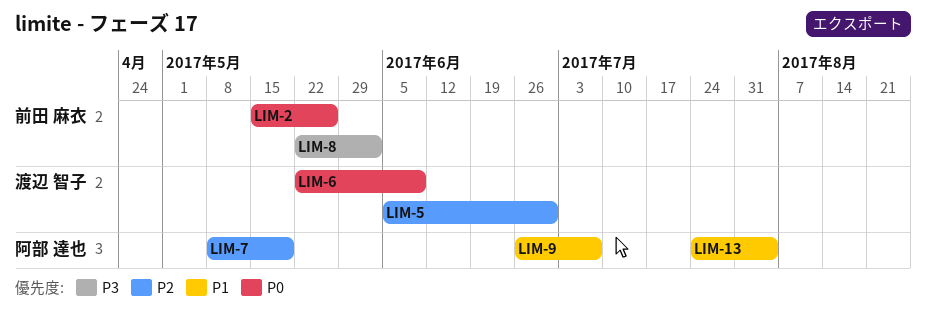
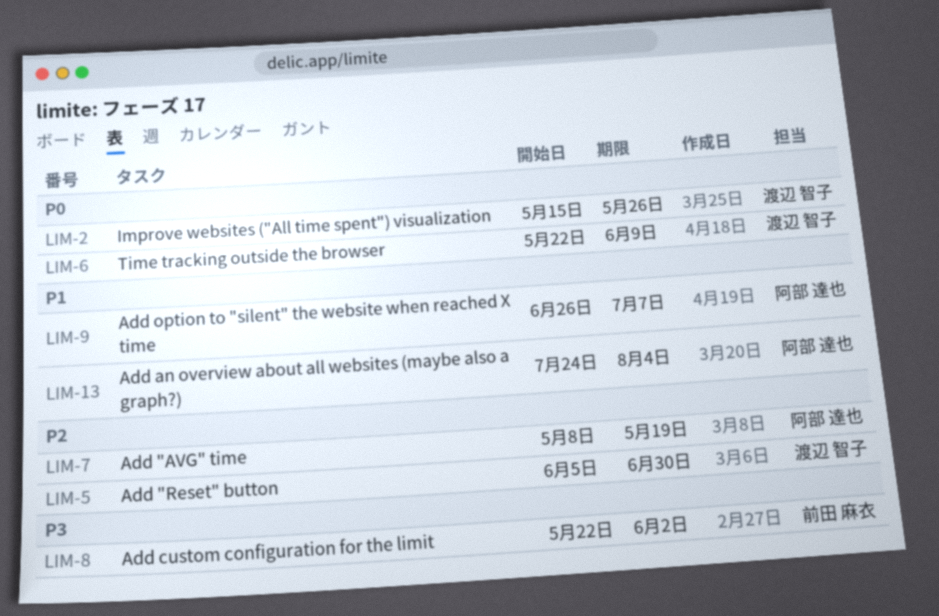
LIM-2, owner: 前田 麻衣 -> 渡辺 智子

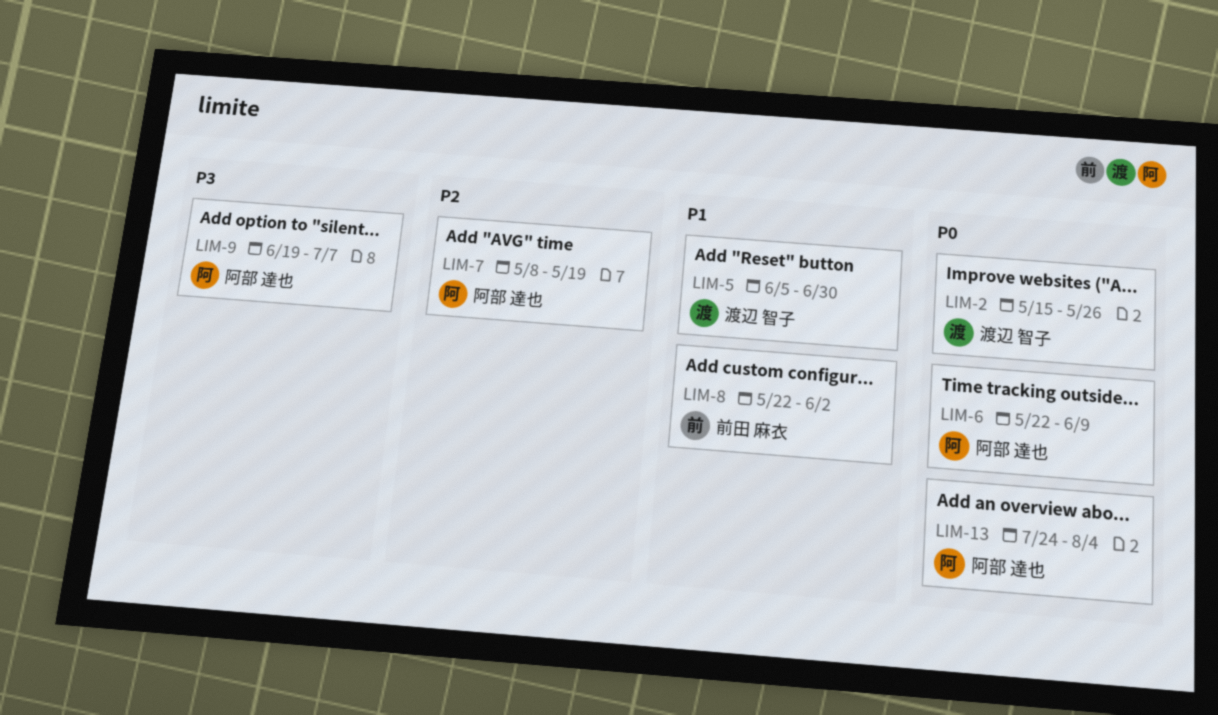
LIM-5, priority: P2 -> P1
LIM-6, owner: 渡辺 智子 -> 阿部 達也
LIM-8, priority: P3 -> P1
LIM-9, priority: P1 -> P3
LIM-9, start: Jun 26 -> Jun 19
LIM-13, priority: P1 -> P0

